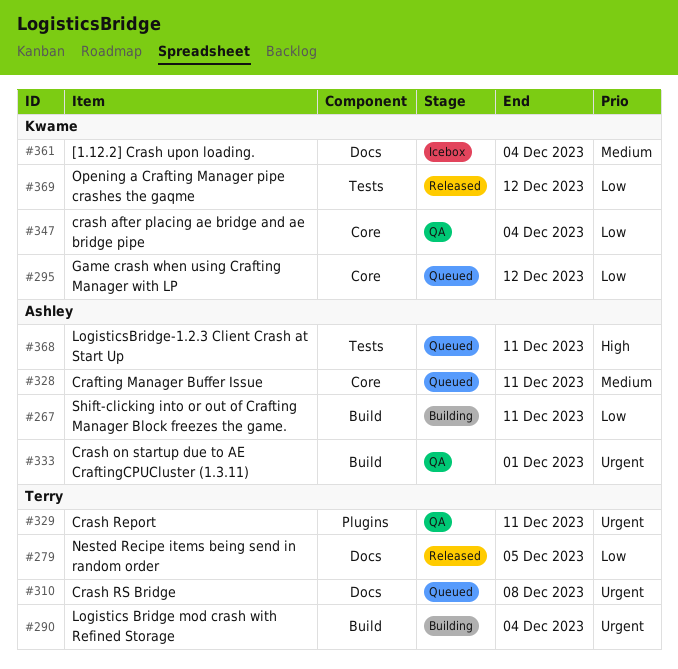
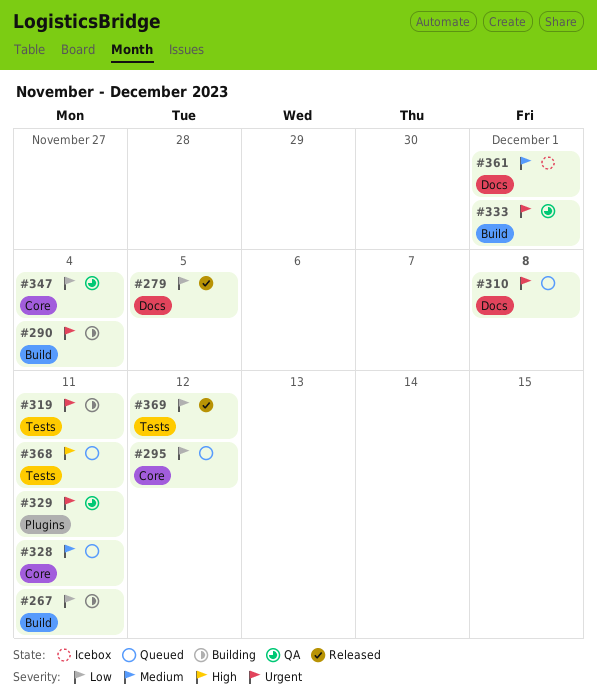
#319: none -> present
#361, due: Dec 4 -> Dec 1

